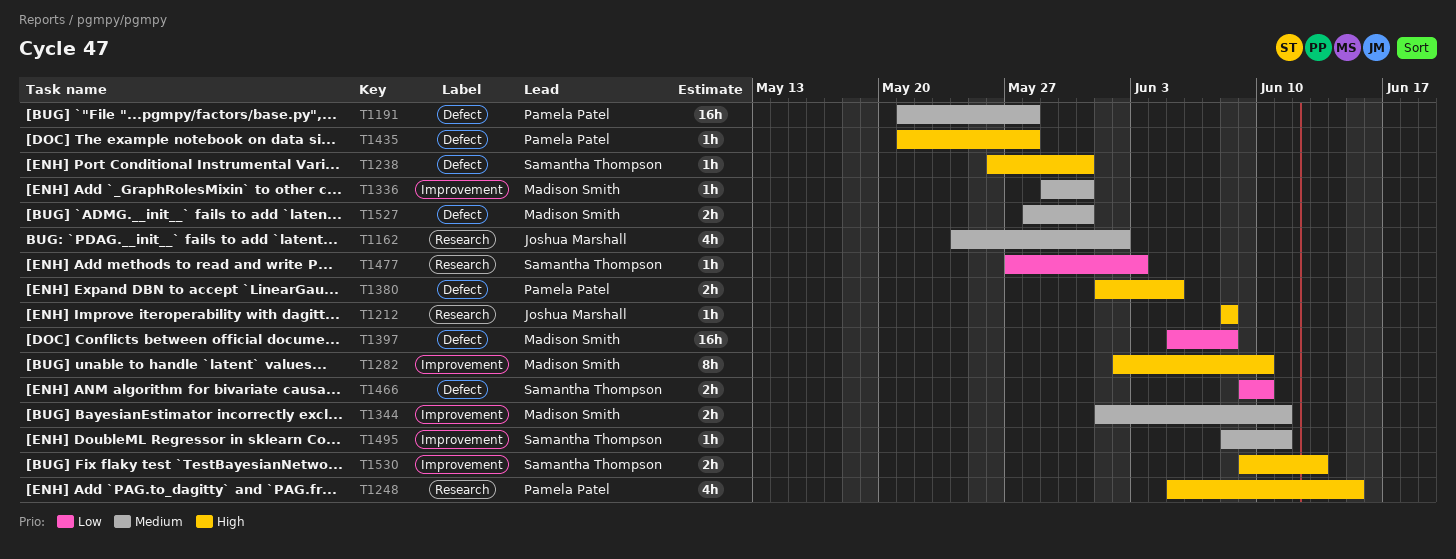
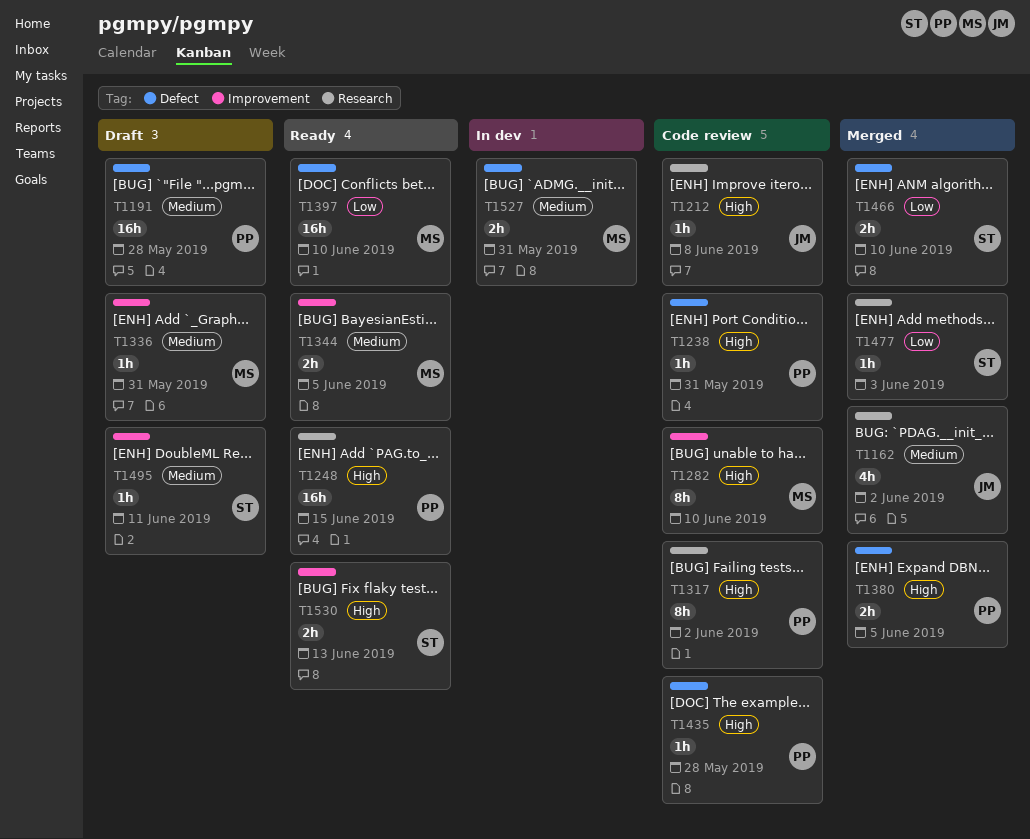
T1238, owner: Samantha Thompson -> Pamela Patel
T1248, estimate: 4h -> 16h
T1317: none -> present
T1344, due: Jun 11 -> Jun 5
T1397, due: Jun 8 -> Jun 10

